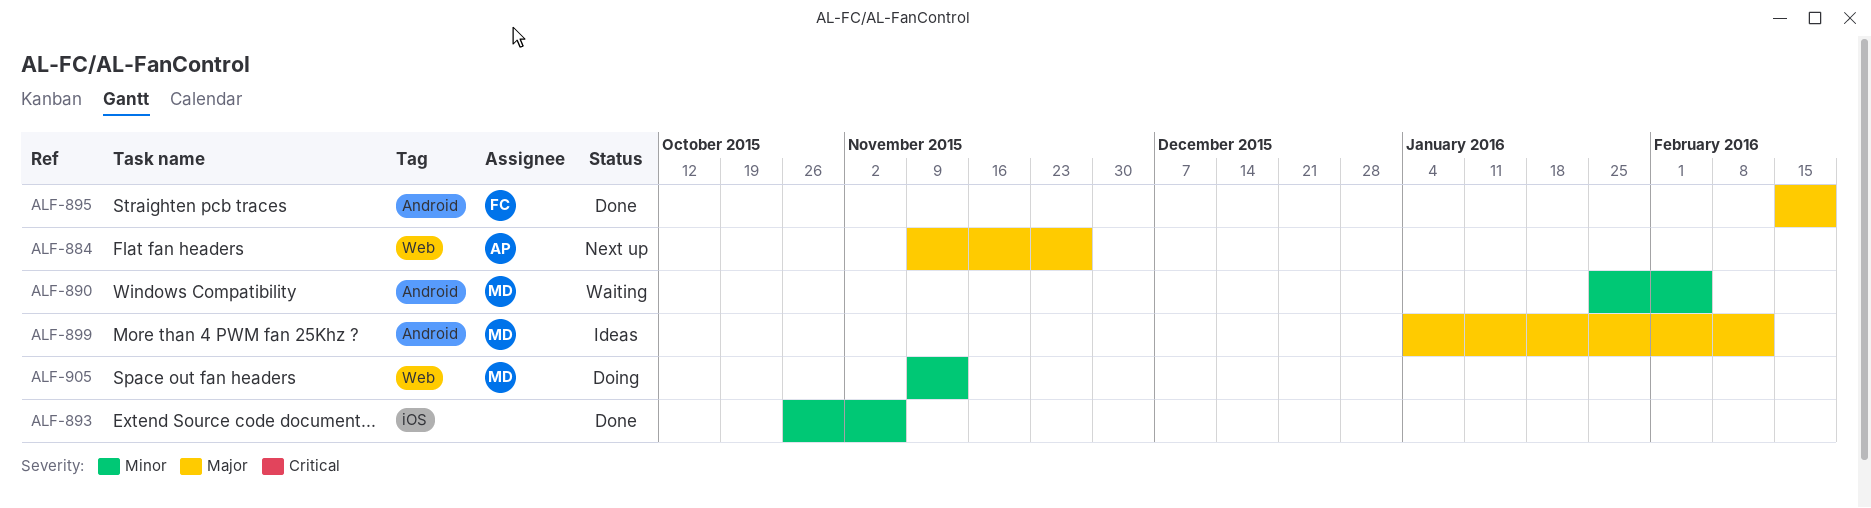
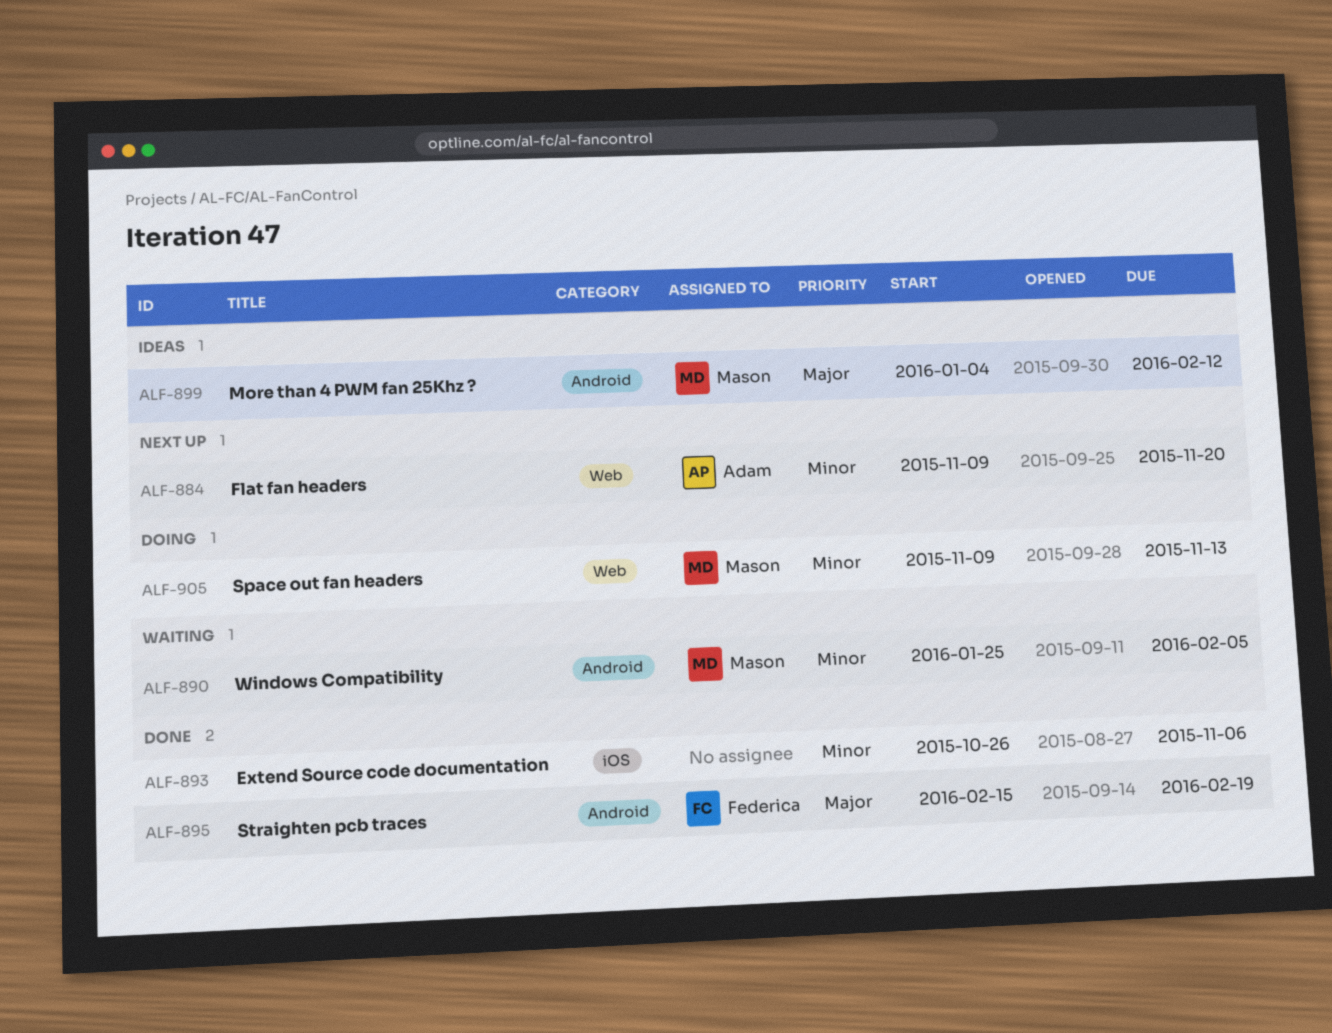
ALF-884, priority: Major -> Minor
ALF-884, due: Nov 27 -> Nov 20

